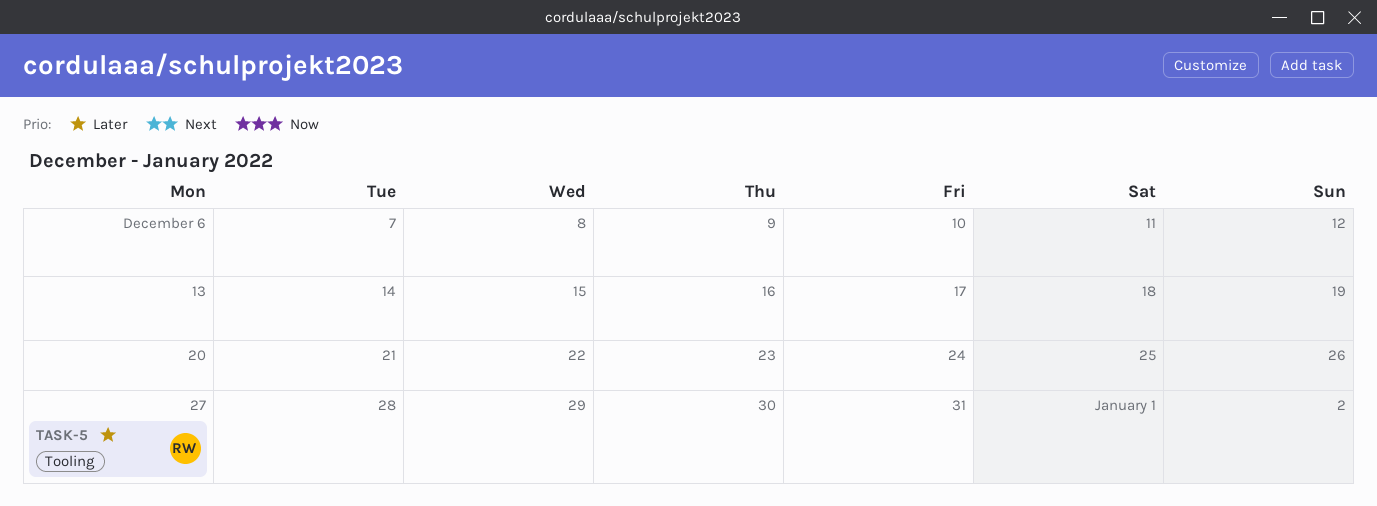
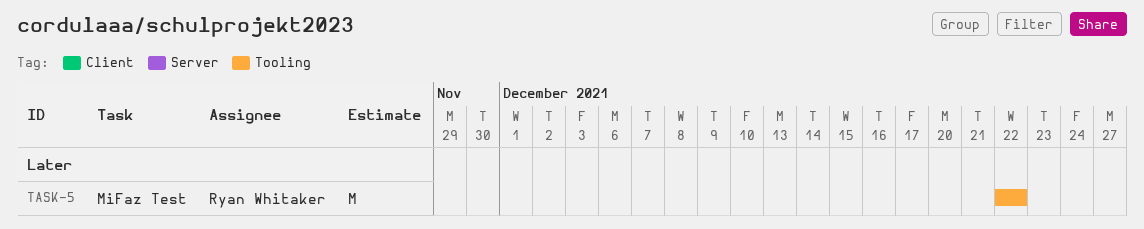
TASK-5, due: Dec 27 -> Dec 22

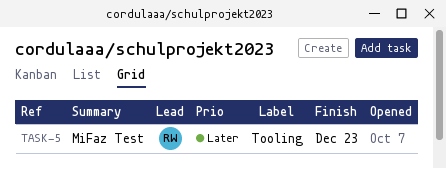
TASK-5, due: Dec 22 -> Dec 23

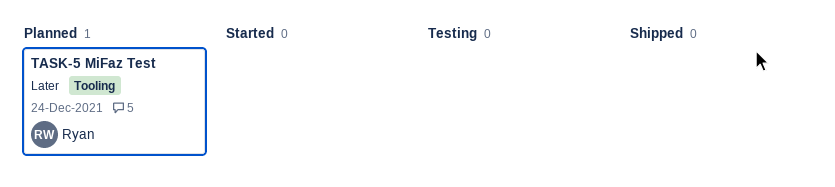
TASK-5, due: Dec 23 -> Dec 24

